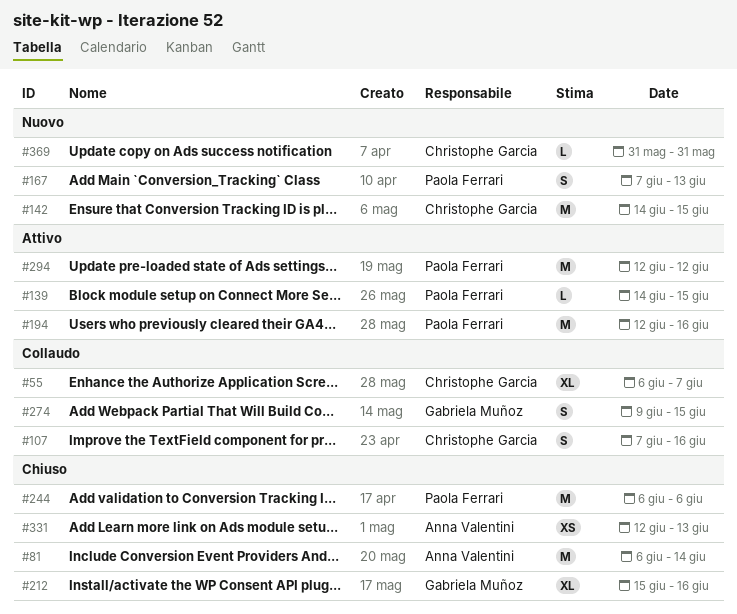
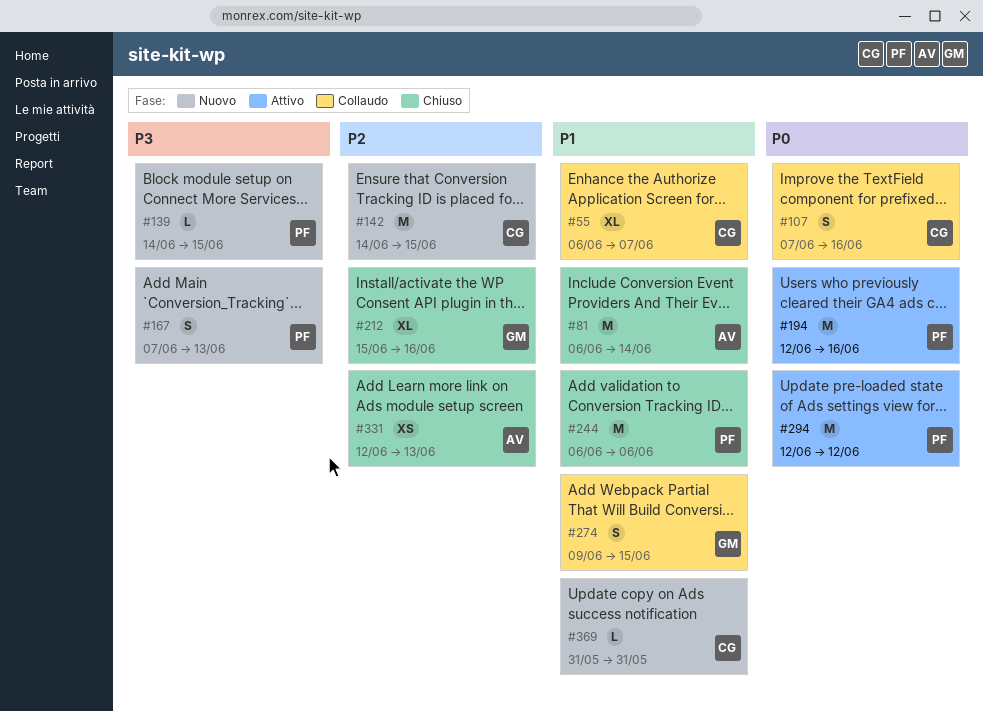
#139, status: Attivo -> Nuovo

